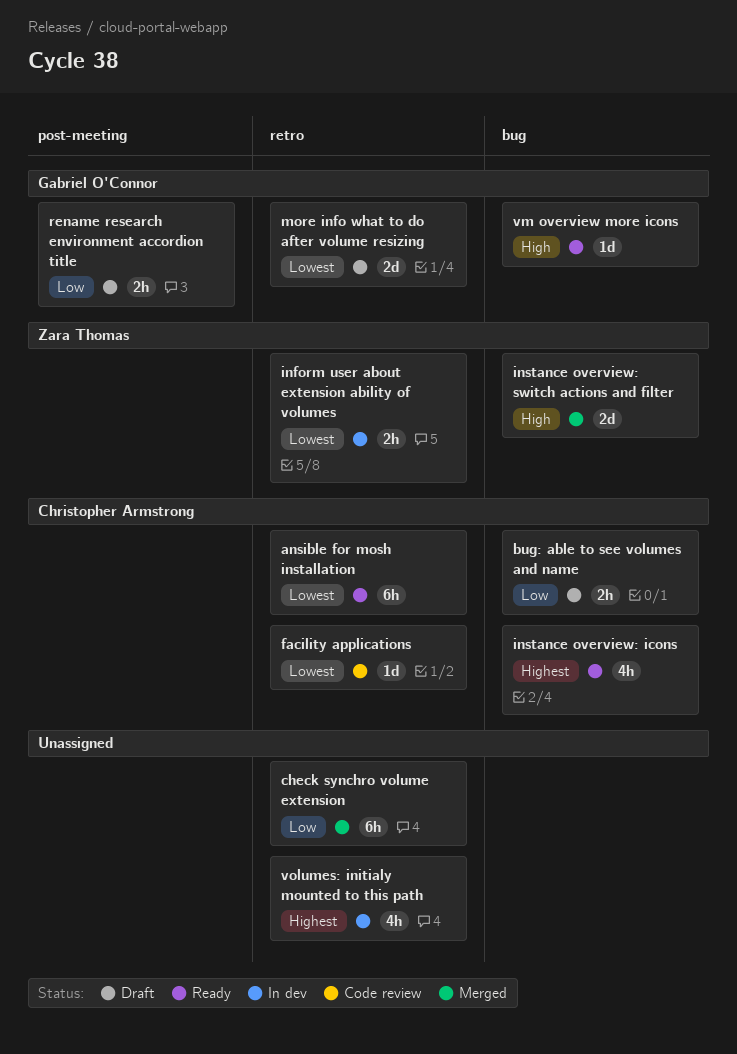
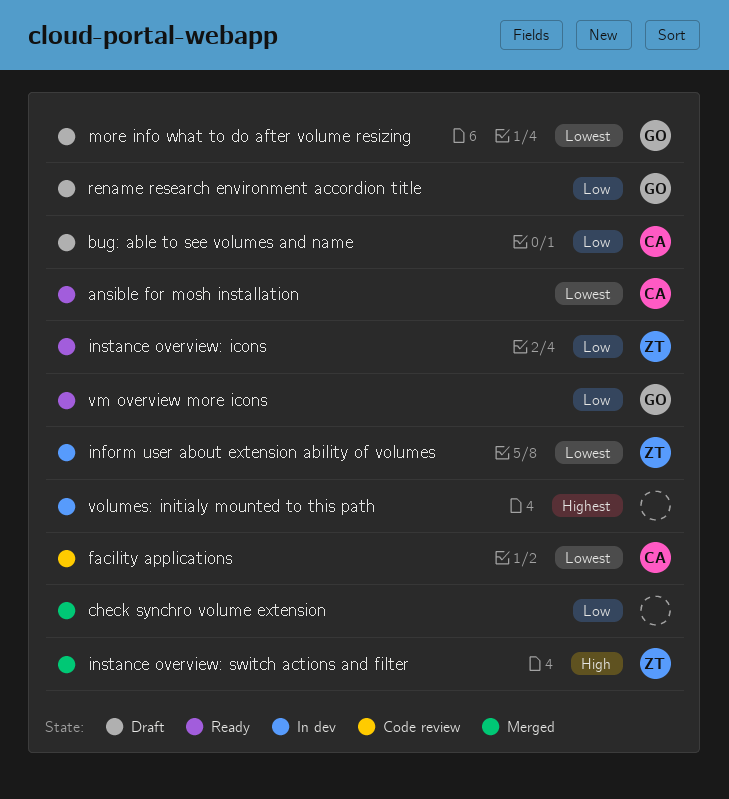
instance overview: icons, owner: Christopher Armstrong -> Zara Thomas
instance overview: icons, priority: Highest -> Low
vm overview more icons, priority: High -> Low

